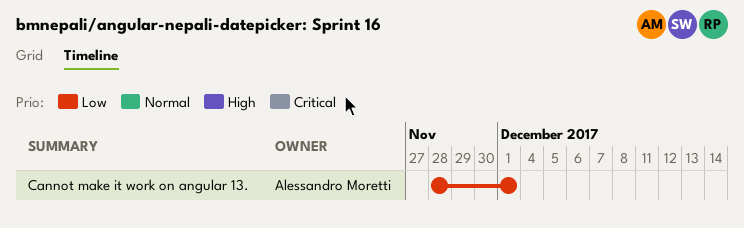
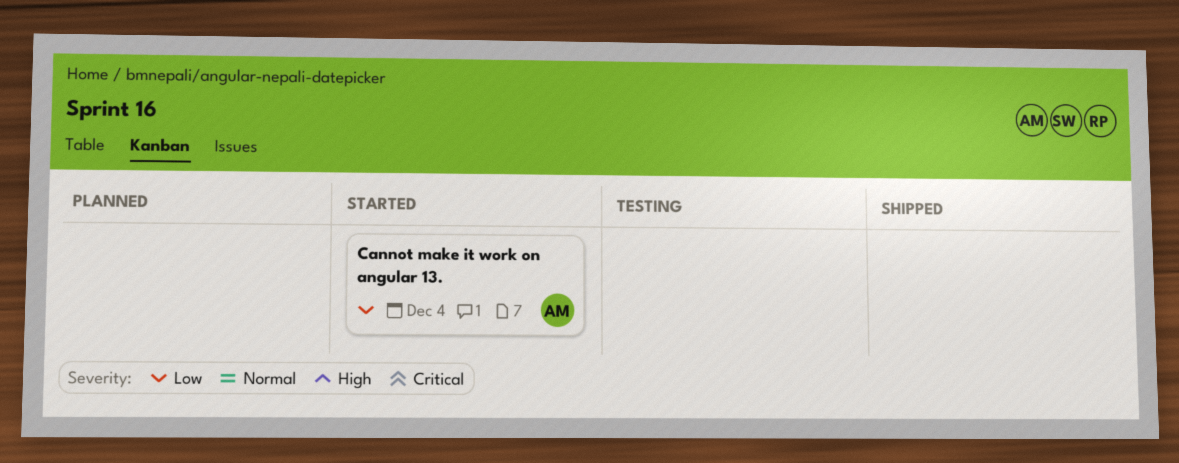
Cannot make it work on angular 13., due: Dec 1 -> Dec 4

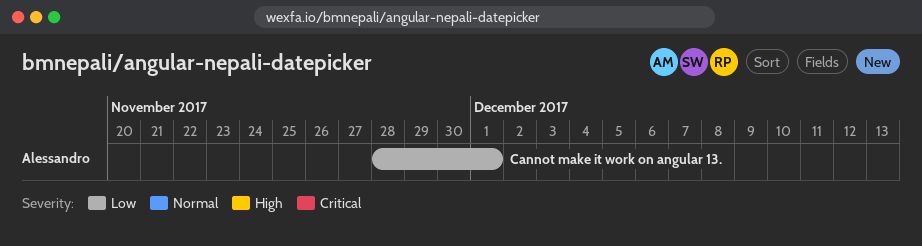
Cannot make it work on angular 13., due: Dec 4 -> Dec 1

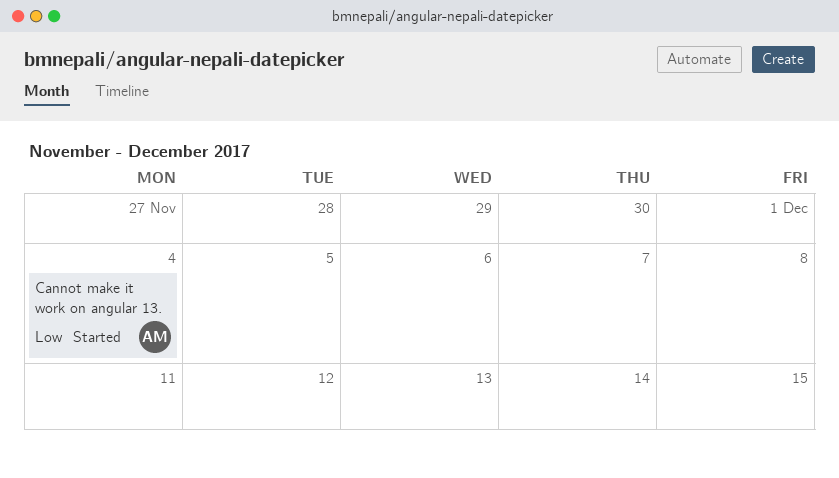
Cannot make it work on angular 13., due: Dec 1 -> Dec 4

